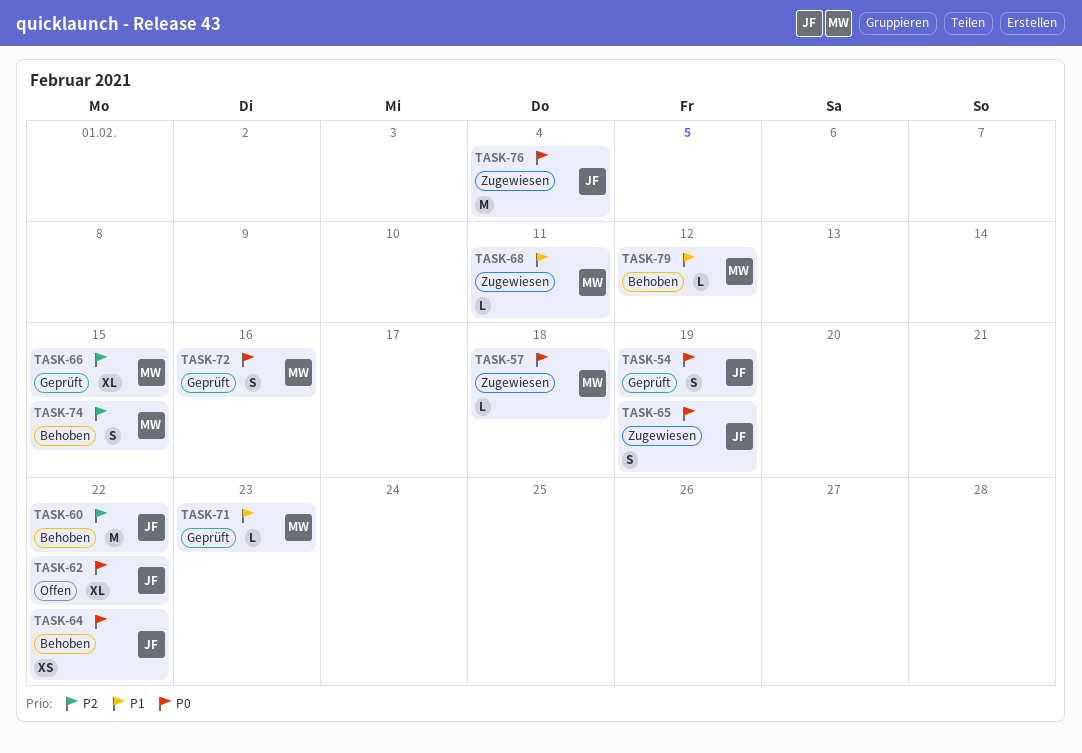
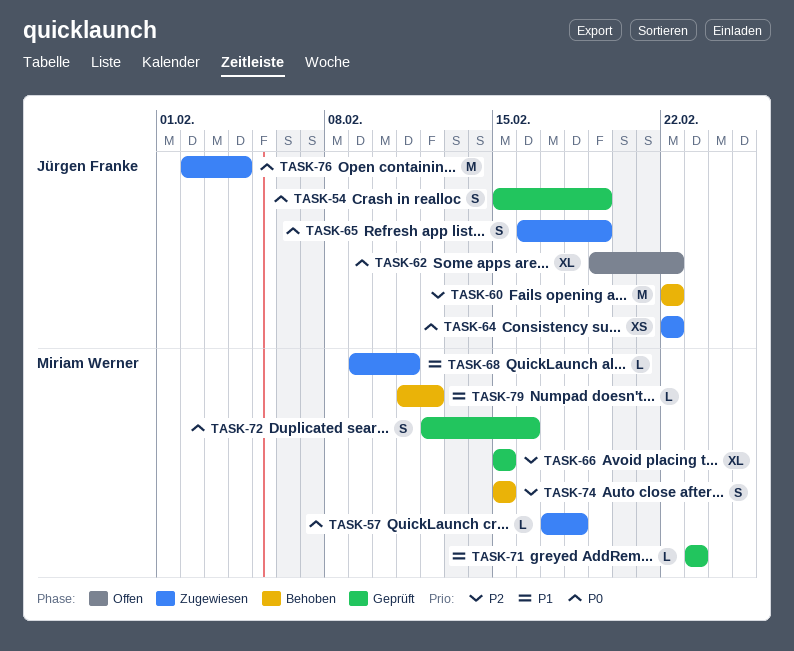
TASK-64, status: Behoben -> Zugewiesen

